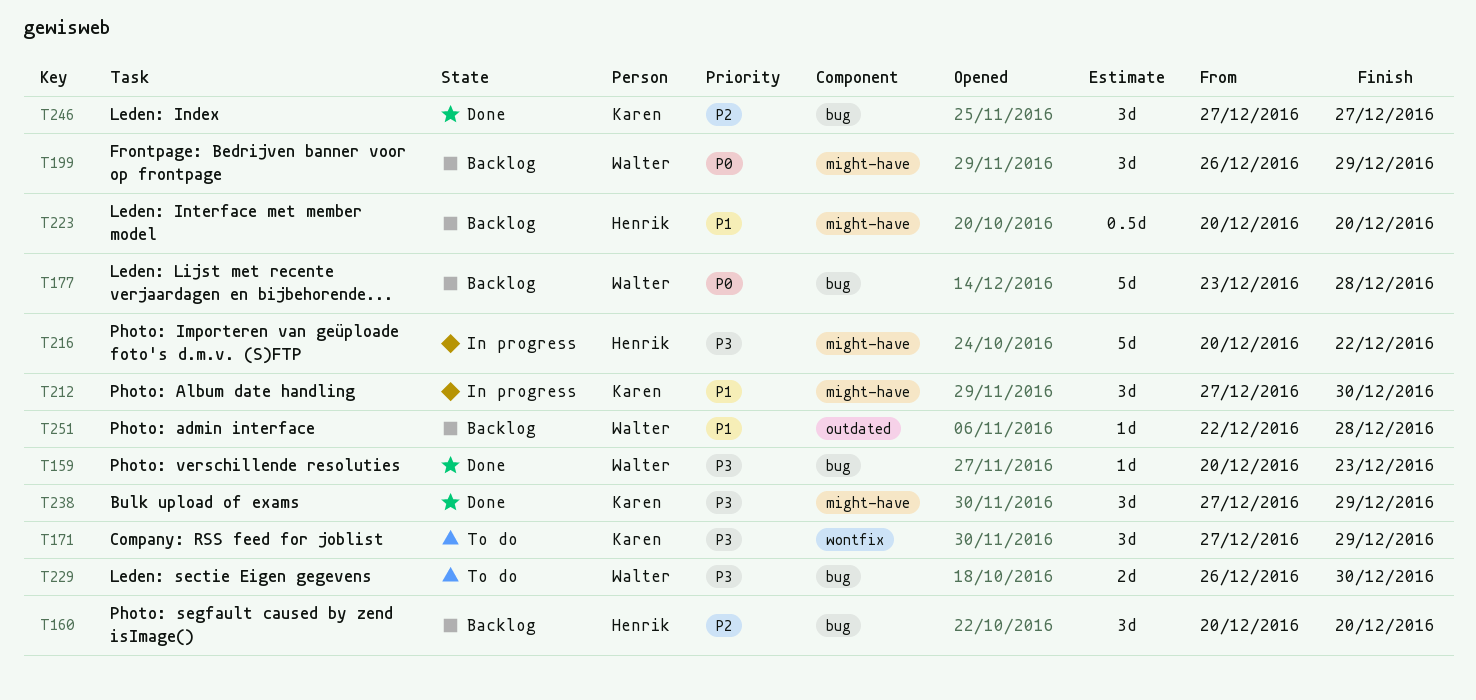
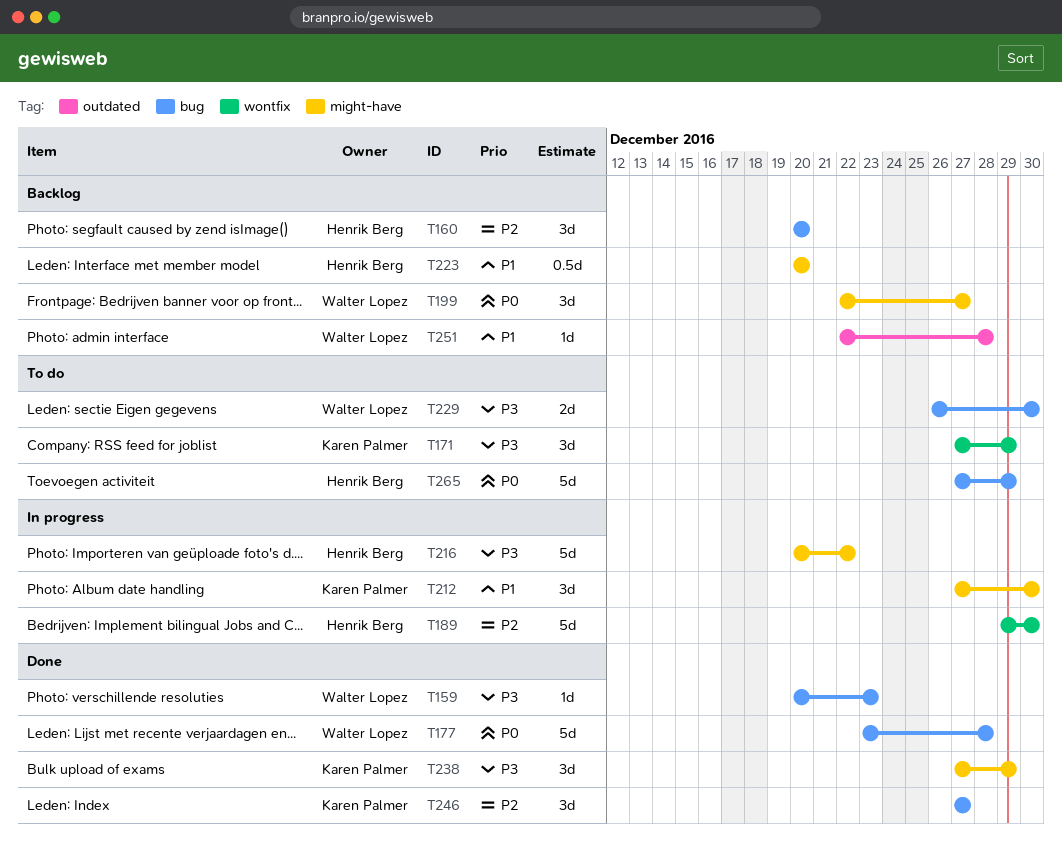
T177, status: Backlog -> Done
T189: none -> present
T199, start: Dec 26 -> Dec 22
T199, due: Dec 29 -> Dec 27
T265: none -> present

